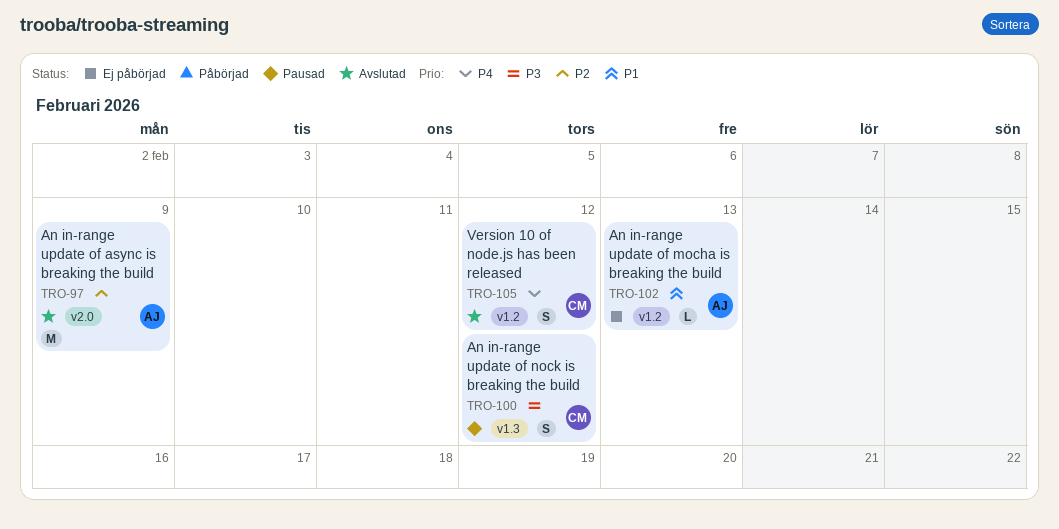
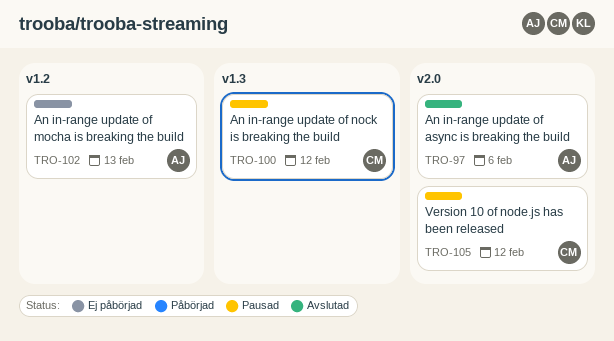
TRO-97, due: Feb 9 -> Feb 6
TRO-105, status: Avslutad -> Pausad
TRO-105, label: v1.2 -> v2.0

